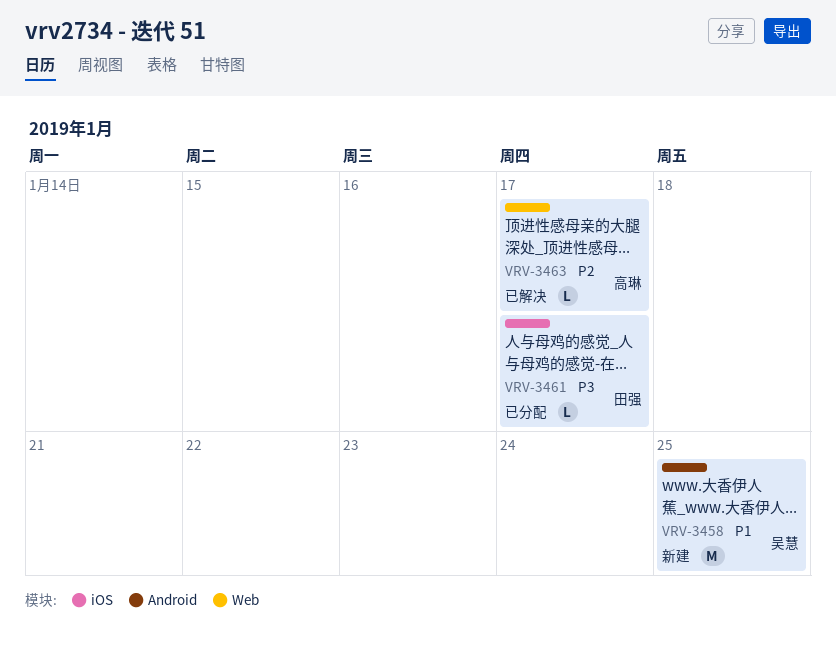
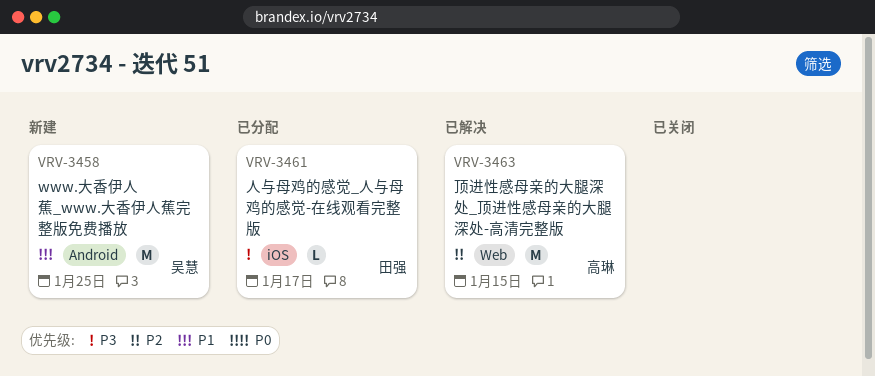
VRV-3463, estimate: L -> M
VRV-3463, due: Jan 17 -> Jan 15

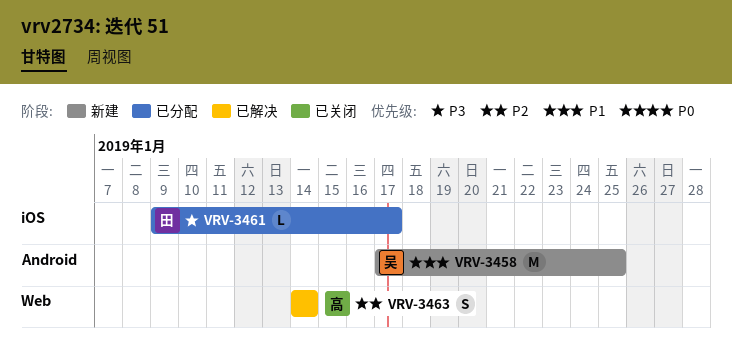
VRV-3463, estimate: M -> S
VRV-3463, due: Jan 15 -> Jan 14

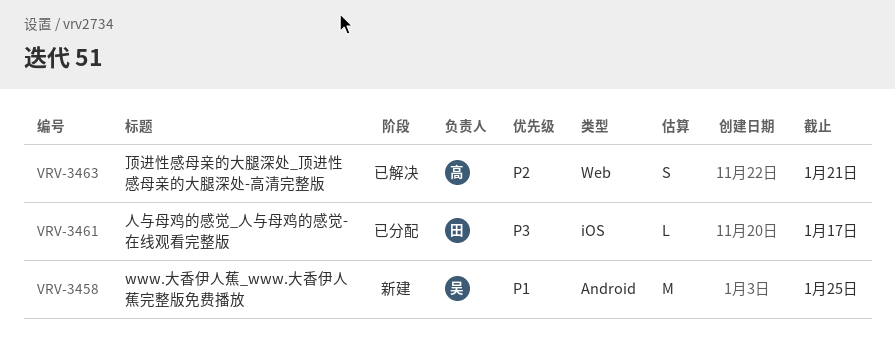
VRV-3463, due: Jan 14 -> Jan 21

